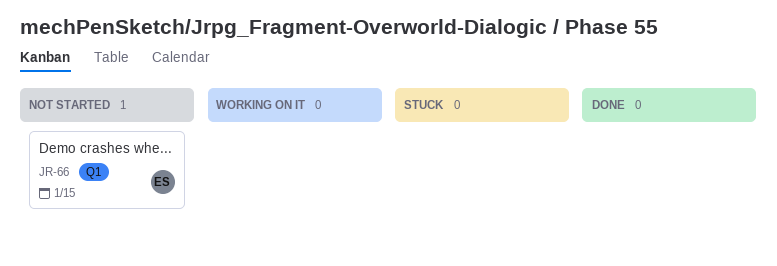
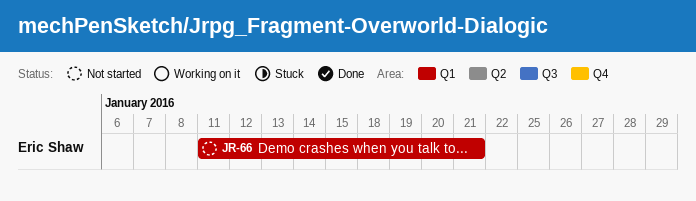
JR-66, due: Jan 15 -> Jan 21

